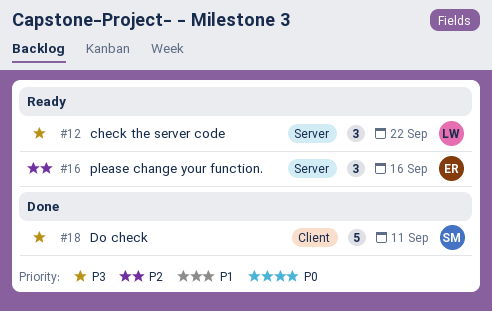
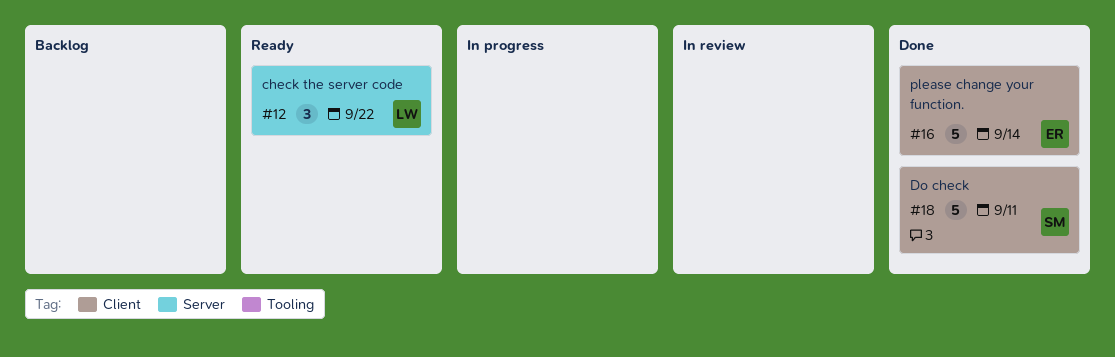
#16, status: Ready -> Done
#16, label: Server -> Client
#16, estimate: 3 -> 5
#16, due: Sep 16 -> Sep 14

